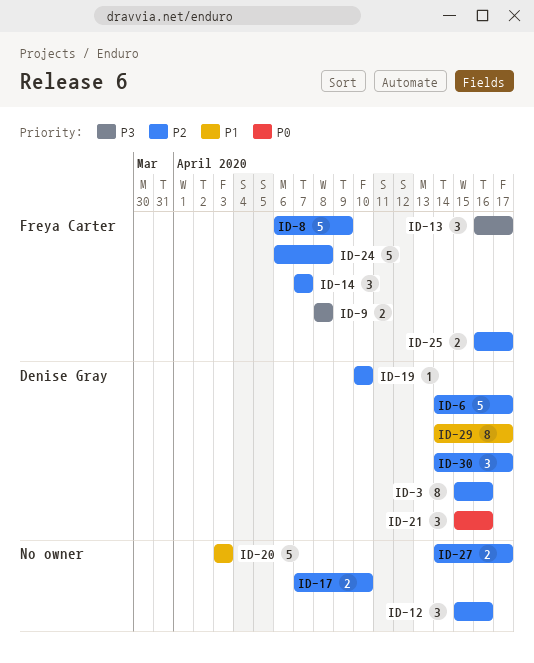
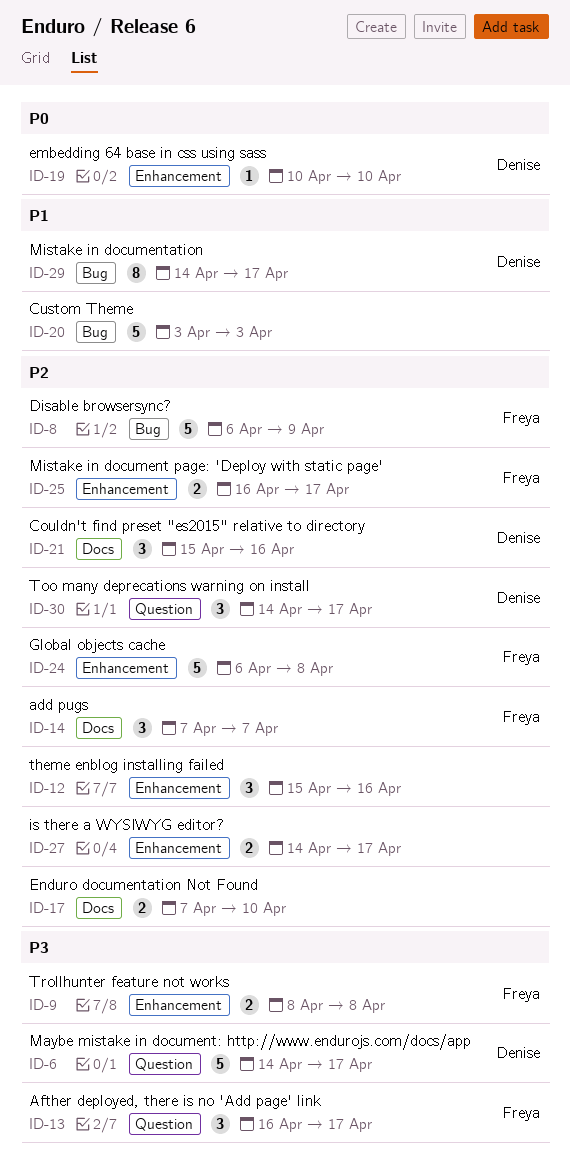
ID-3: present -> none
ID-6, priority: P2 -> P3
ID-19, priority: P2 -> P0
ID-21, priority: P0 -> P2

